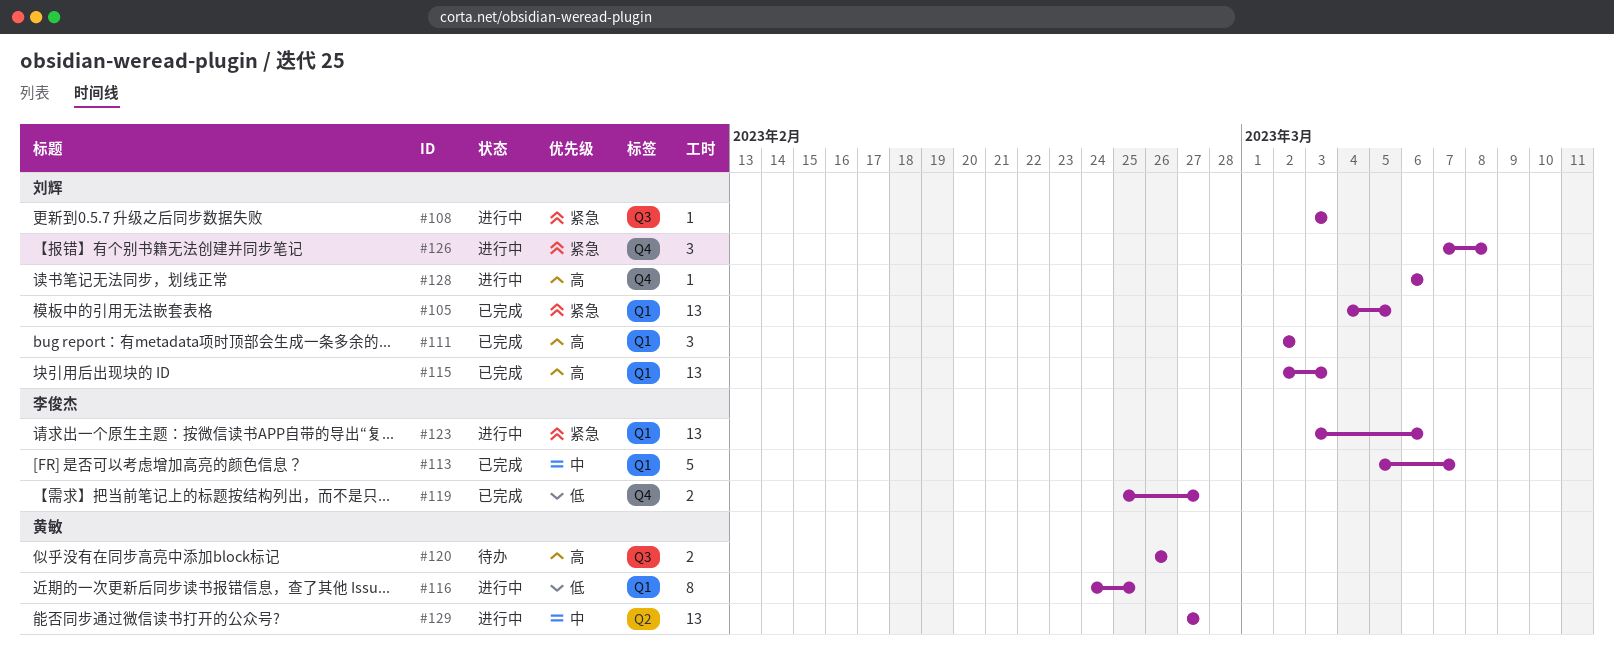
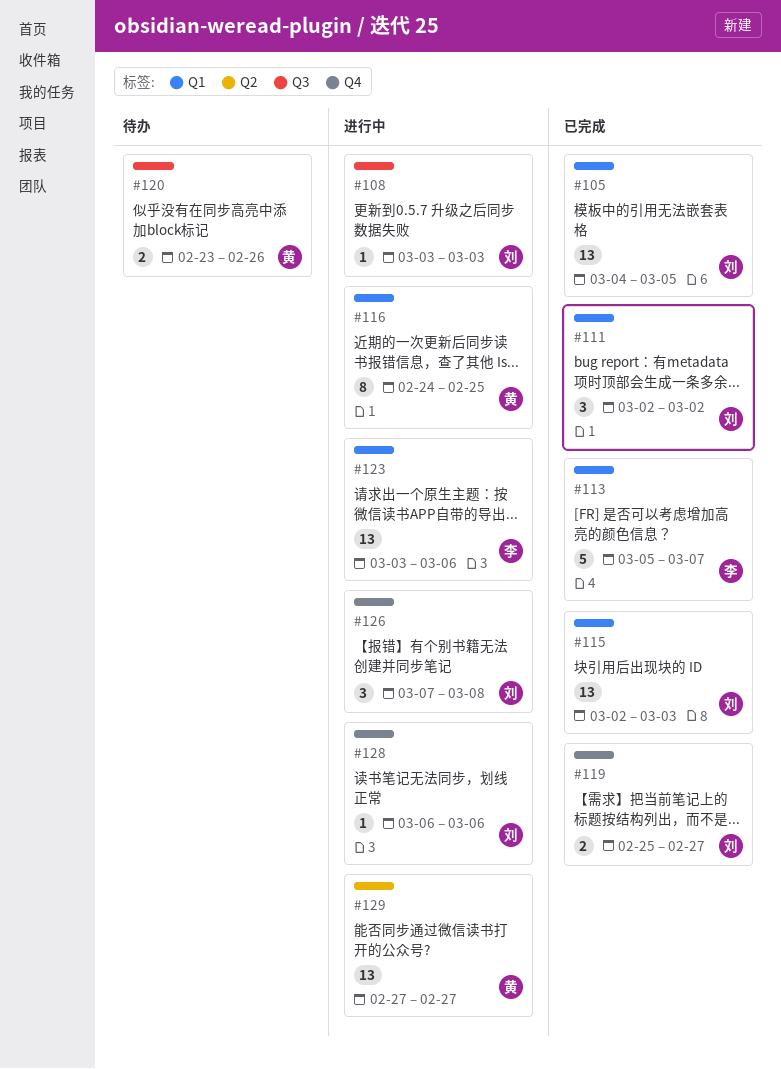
#119, owner: 李俊杰 -> 刘辉
#120, start: Feb 26 -> Feb 23

